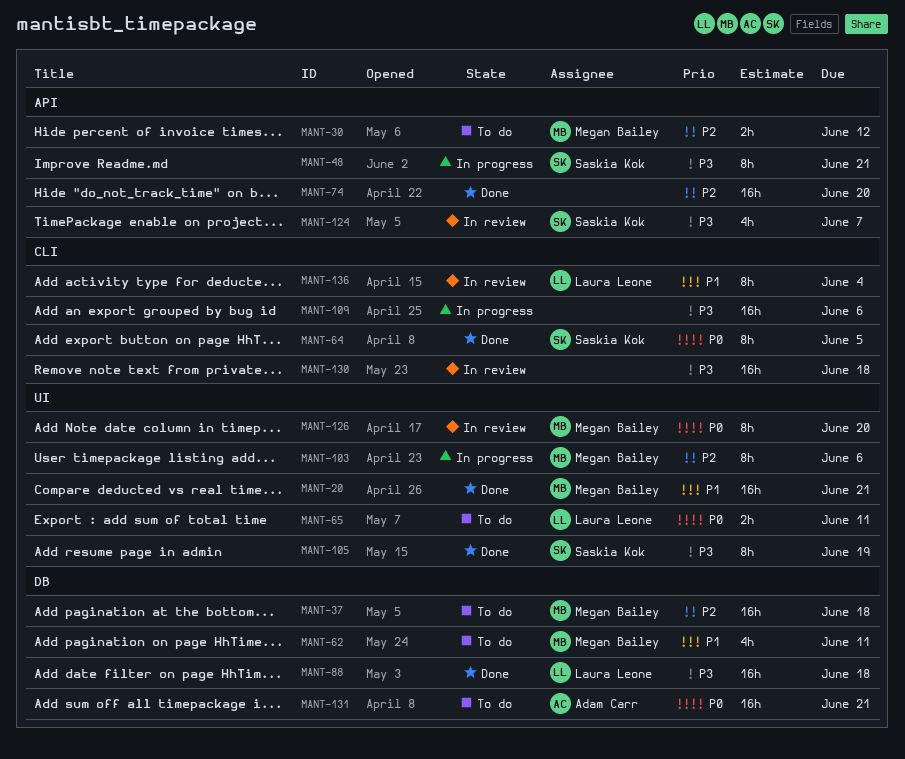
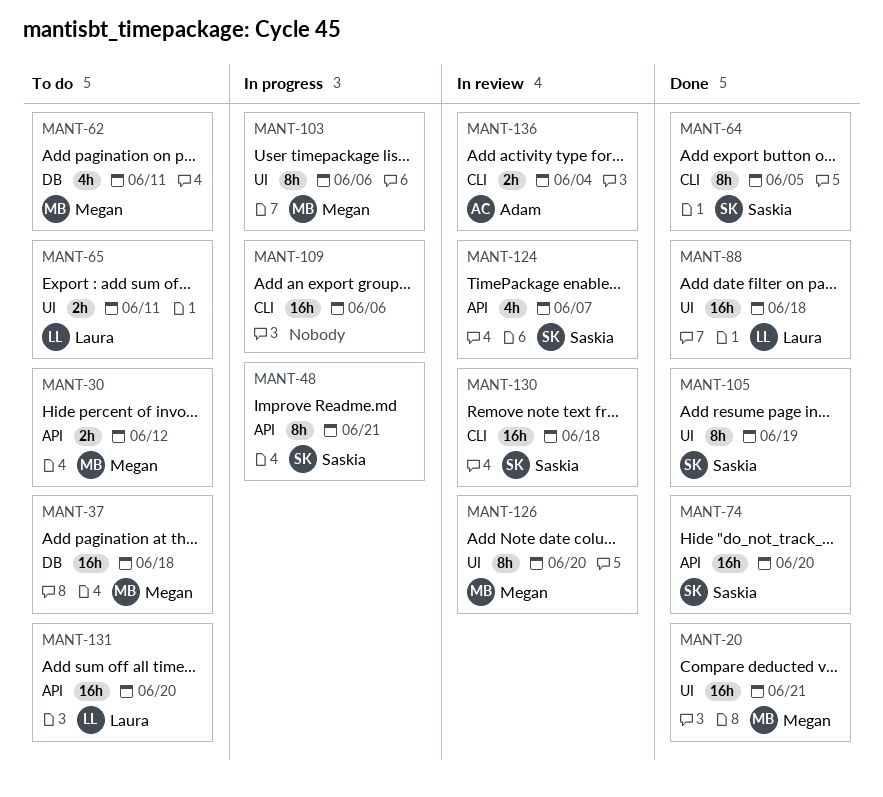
MANT-74, owner: none -> Saskia Kok
MANT-88, label: DB -> UI
MANT-130, owner: none -> Saskia Kok
MANT-131, owner: Adam Carr -> Laura Leone
MANT-131, label: DB -> API
MANT-131, due: Jun 21 -> Jun 20
MANT-136, owner: Laura Leone -> Adam Carr
MANT-136, estimate: 8h -> 2h

